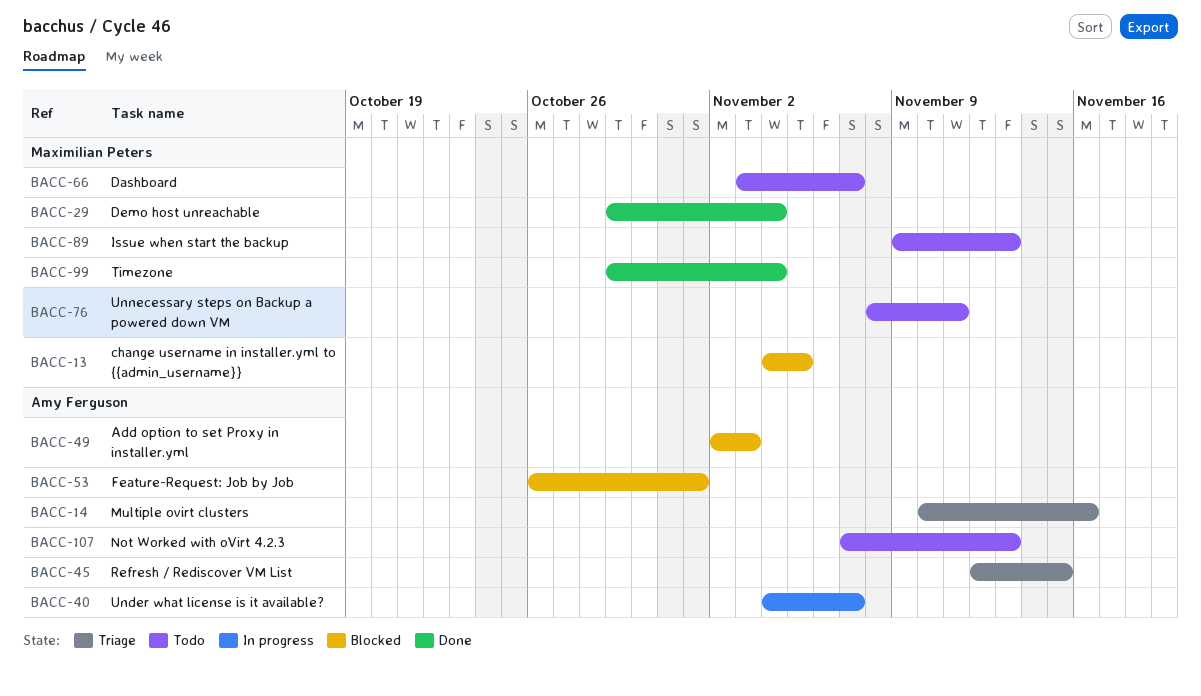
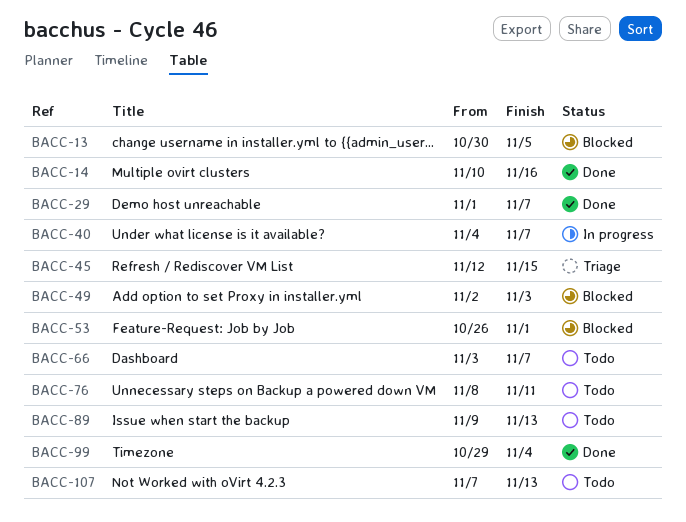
BACC-13, start: Nov 4 -> Oct 30
BACC-14, status: Triage -> Done
BACC-29, start: Oct 29 -> Nov 1
BACC-29, due: Nov 4 -> Nov 7

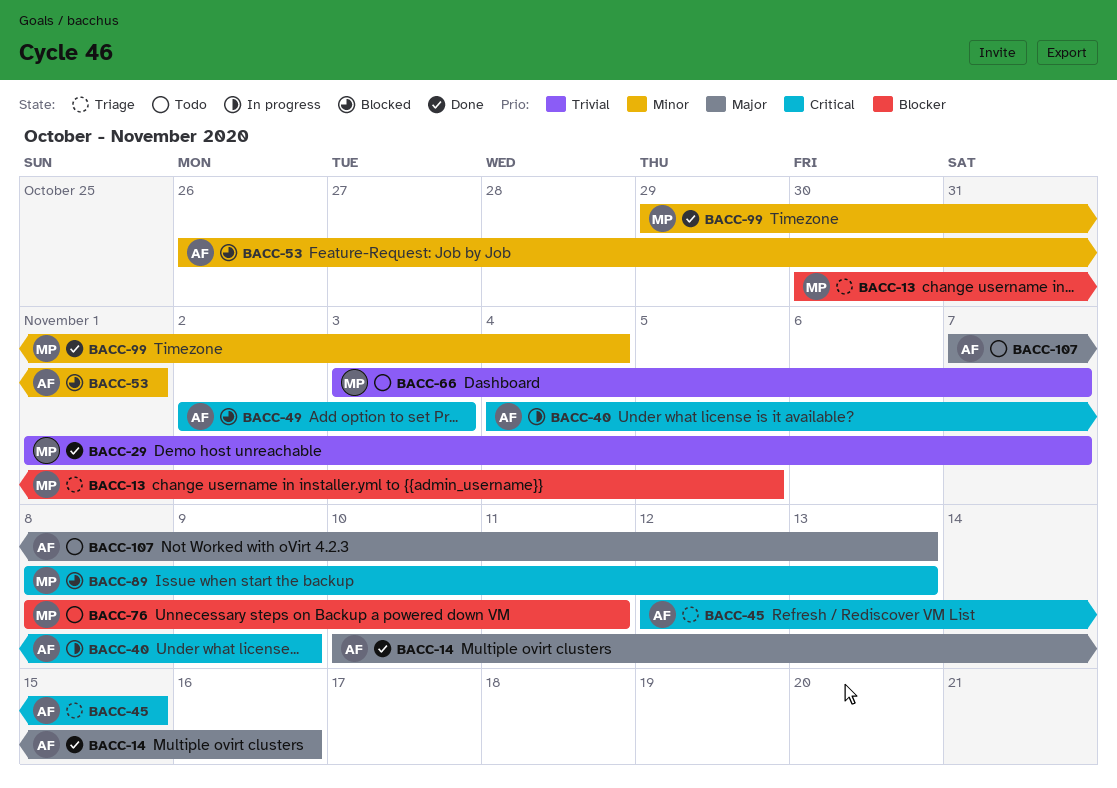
BACC-13, status: Blocked -> Triage
BACC-40, due: Nov 7 -> Nov 9
BACC-89, status: Todo -> Blocked
BACC-89, start: Nov 9 -> Nov 8

